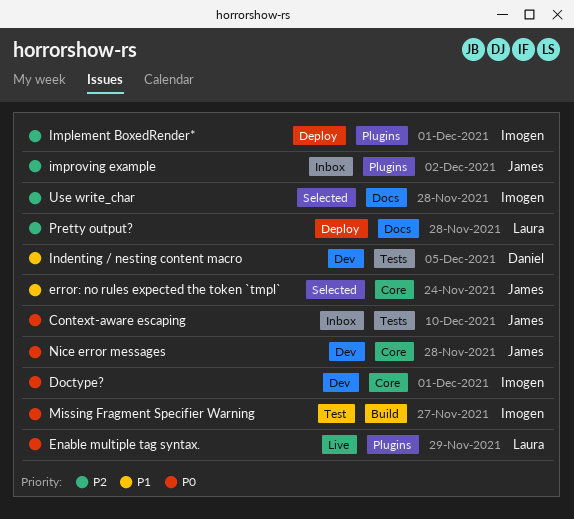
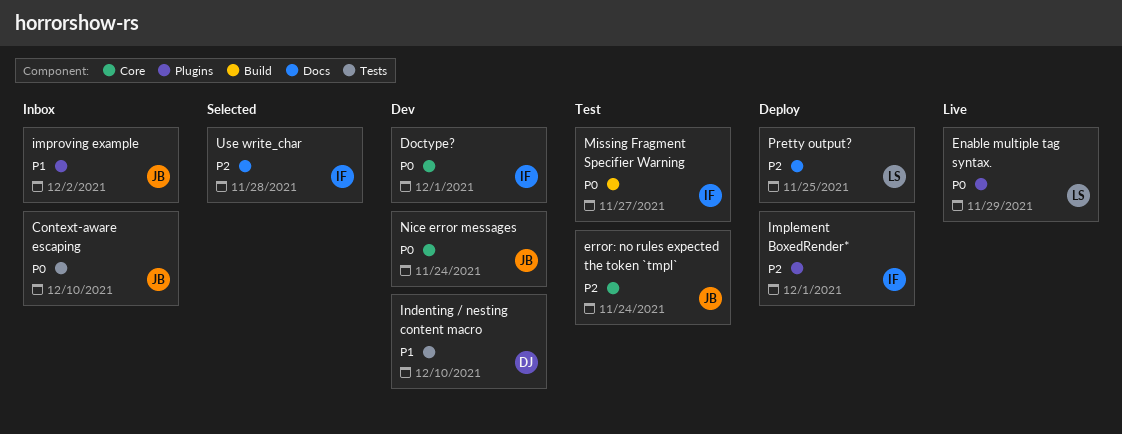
error: no rules expected the token `tmpl`, status: Selected -> Test
error: no rules expected the token `tmpl`, priority: P1 -> P2
improving example, priority: P2 -> P1
Indenting / nesting content macro, due: Dec 5 -> Dec 10
Nice error messages, due: Nov 28 -> Nov 24
Pretty output?, due: Nov 28 -> Nov 25

